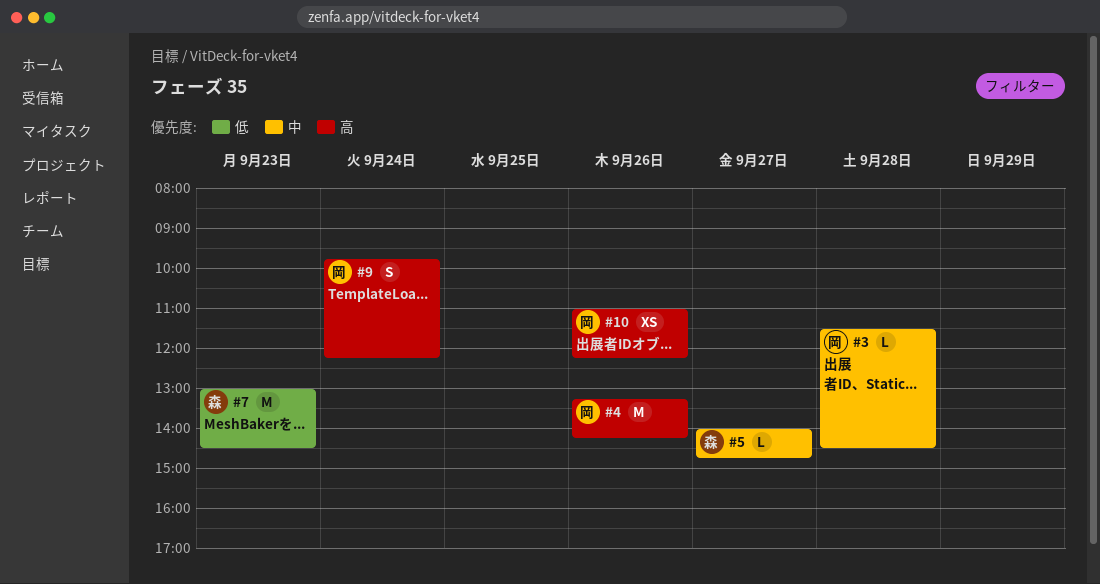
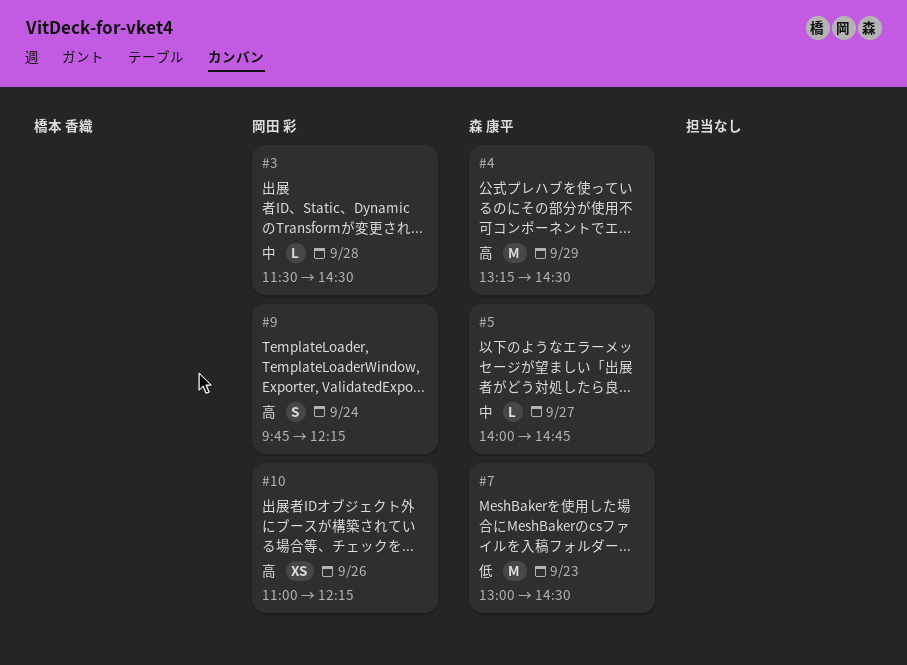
#4, owner: 岡田 彩 -> 森 康平
#4, day: Sep 26 -> Sep 29
#4, ends: 14:15 -> 14:30

